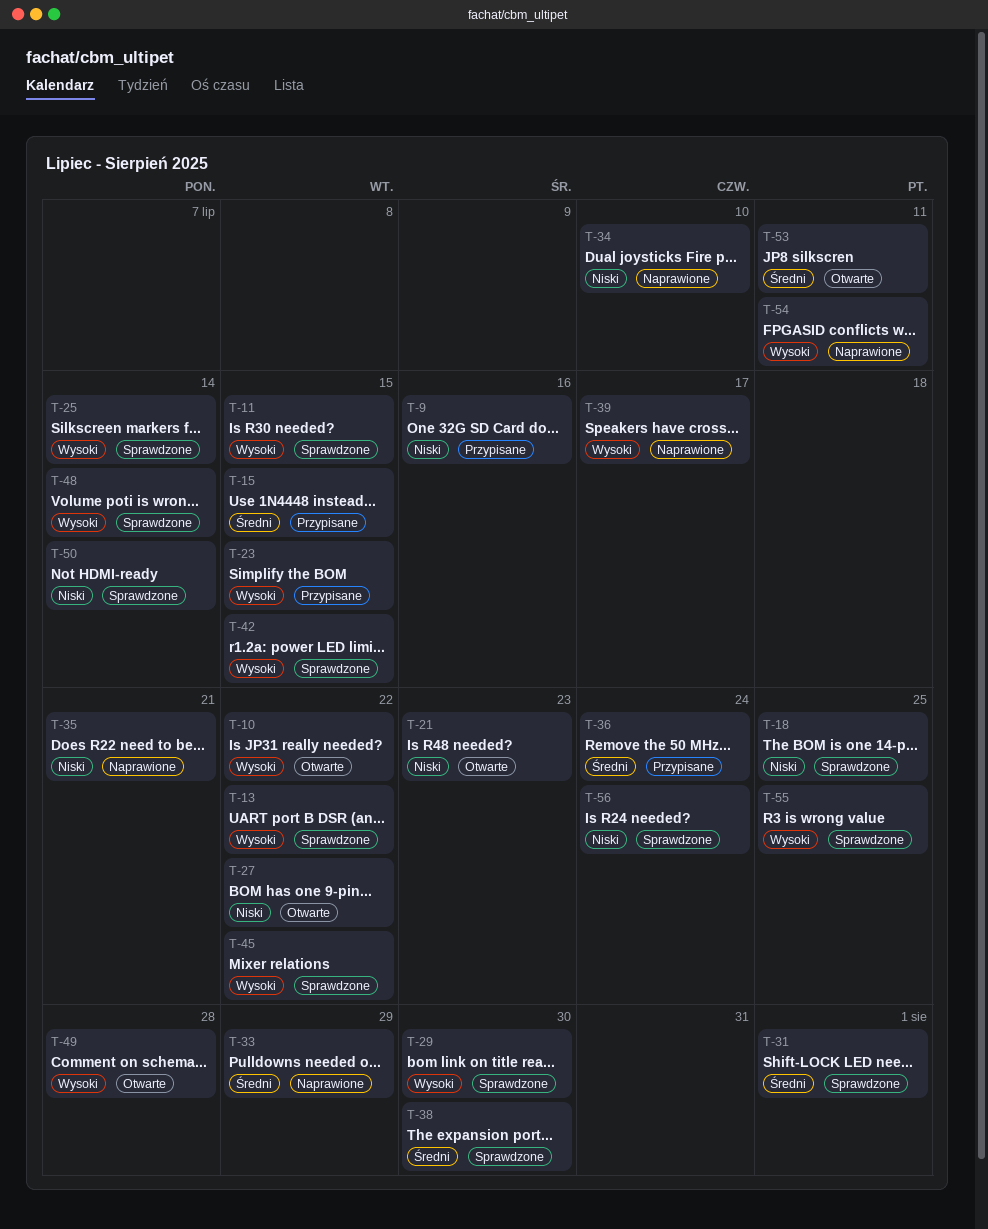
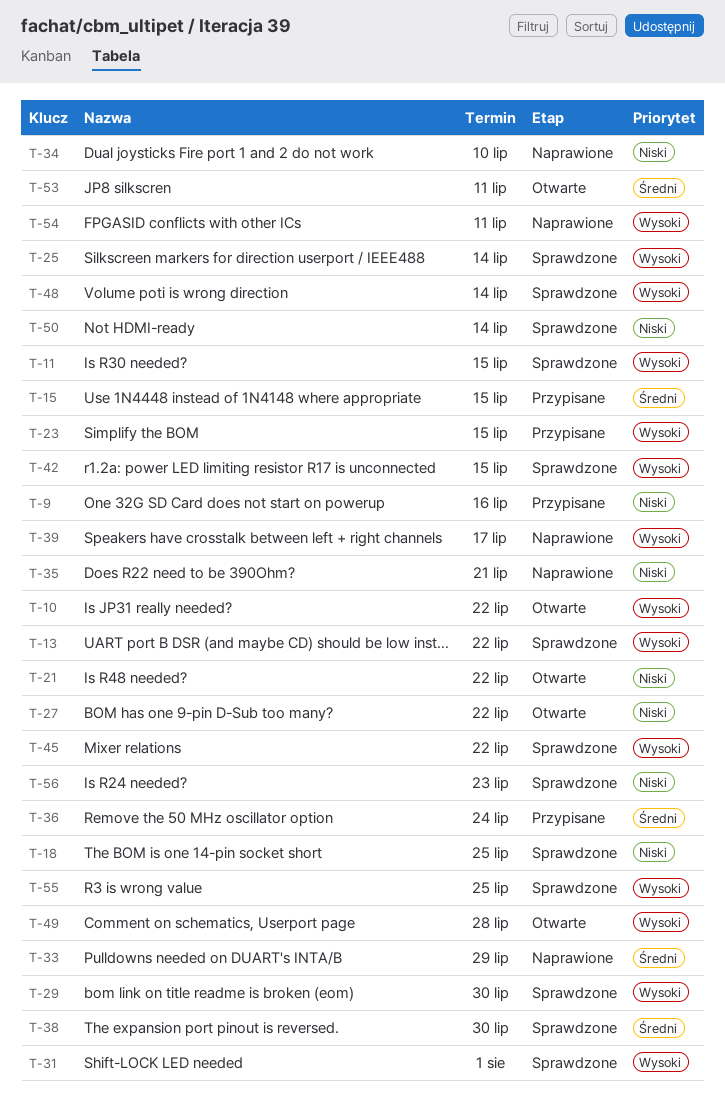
T-21, due: Jul 23 -> Jul 22
T-31, priority: Średni -> Wysoki
T-56, due: Jul 24 -> Jul 23

